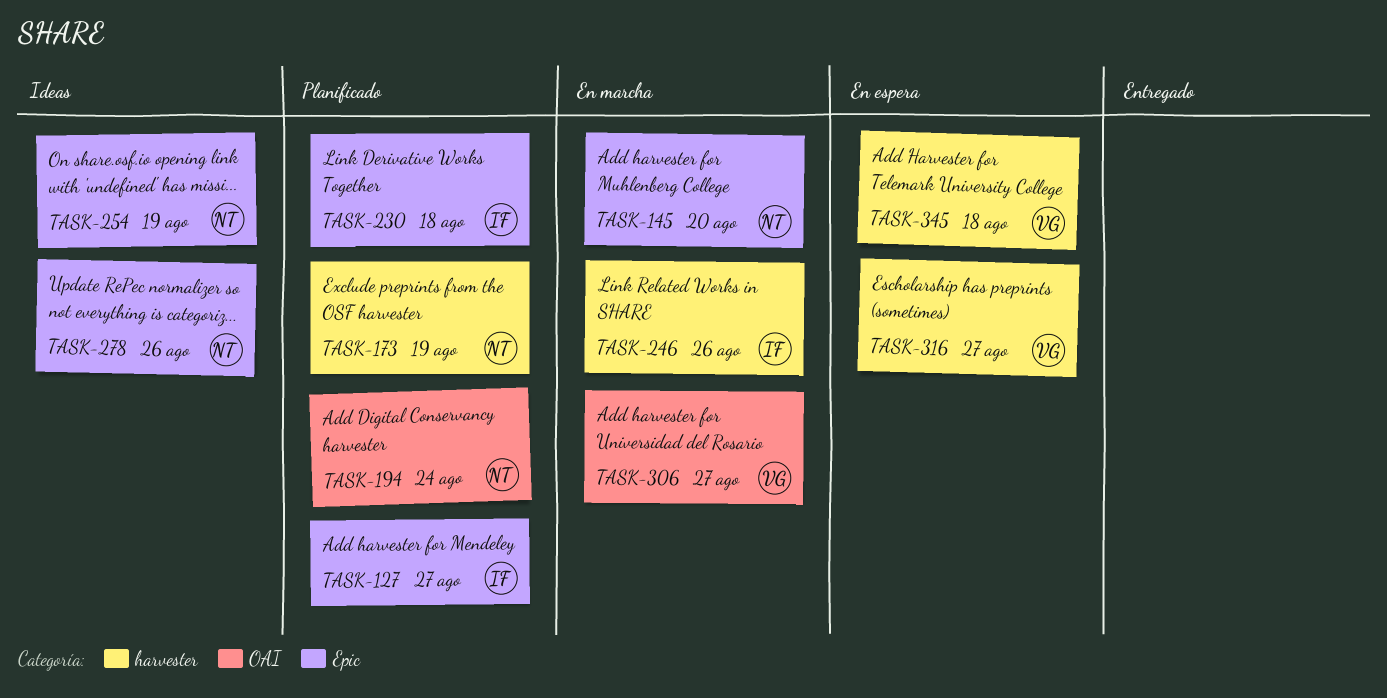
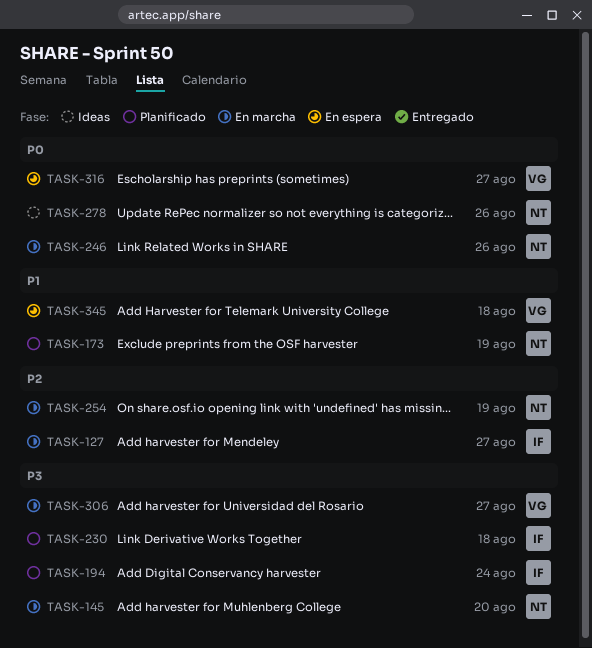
TASK-127, status: Planificado -> En marcha
TASK-194, owner: NT -> IF
TASK-246, owner: IF -> NT
TASK-254, status: Ideas -> En marcha

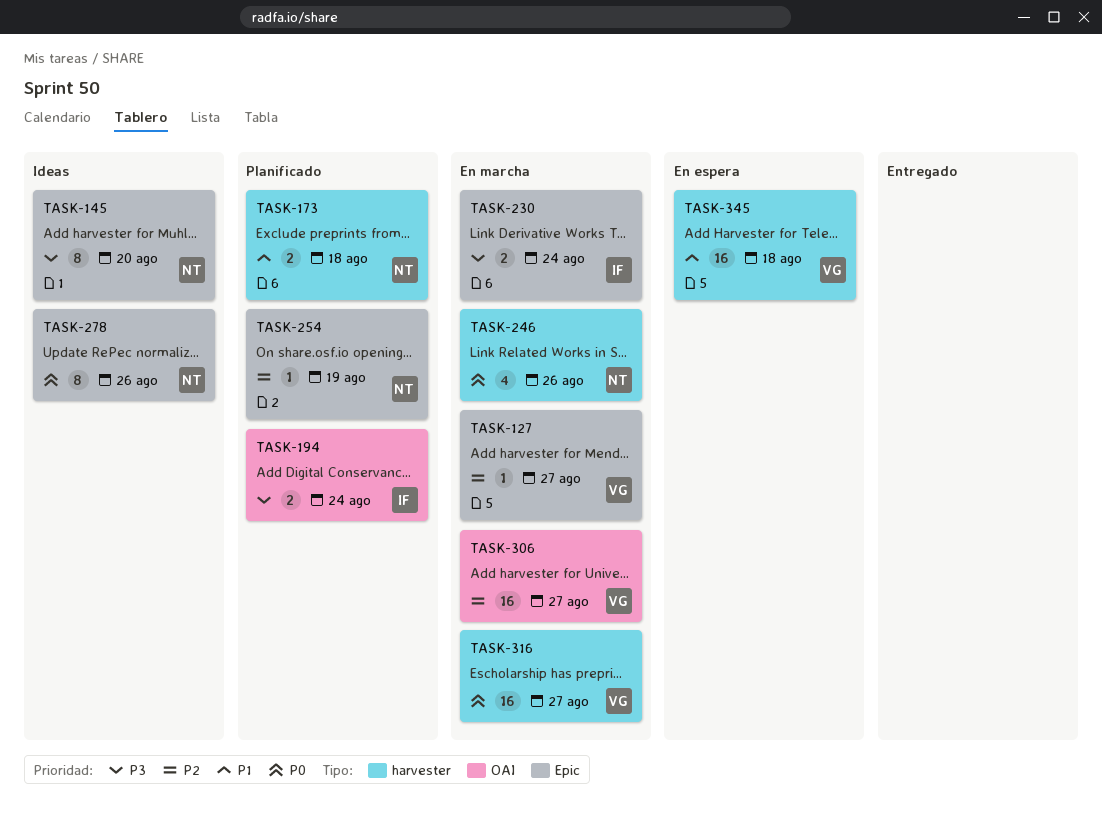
TASK-127, owner: IF -> VG
TASK-145, status: En marcha -> Ideas
TASK-173, due: Aug 19 -> Aug 18
TASK-230, status: Planificado -> En marcha
TASK-230, due: Aug 18 -> Aug 24
TASK-254, status: En marcha -> Planificado
TASK-306, priority: P3 -> P2
TASK-316, status: En espera -> En marcha

